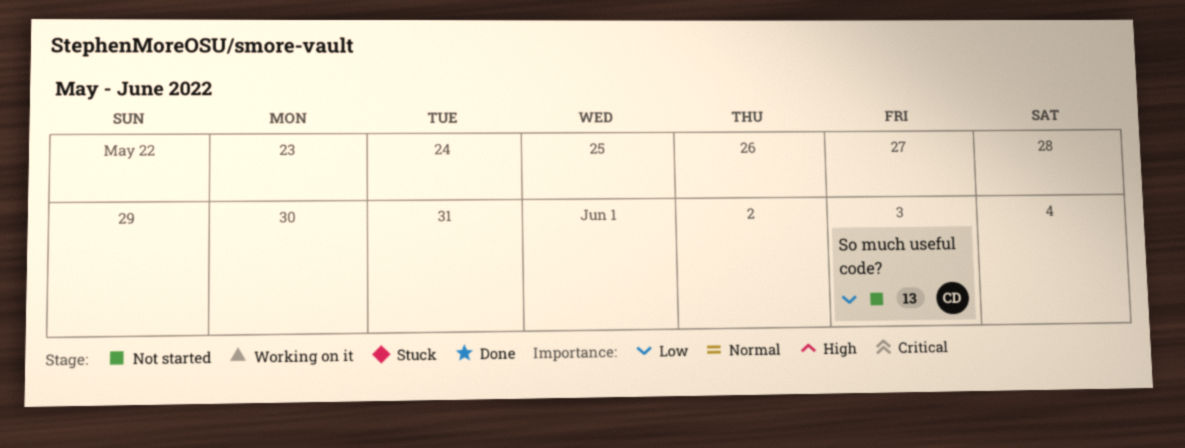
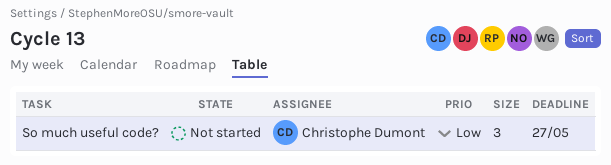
So much useful code?, estimate: 13 -> 3
So much useful code?, due: Jun 3 -> May 27

